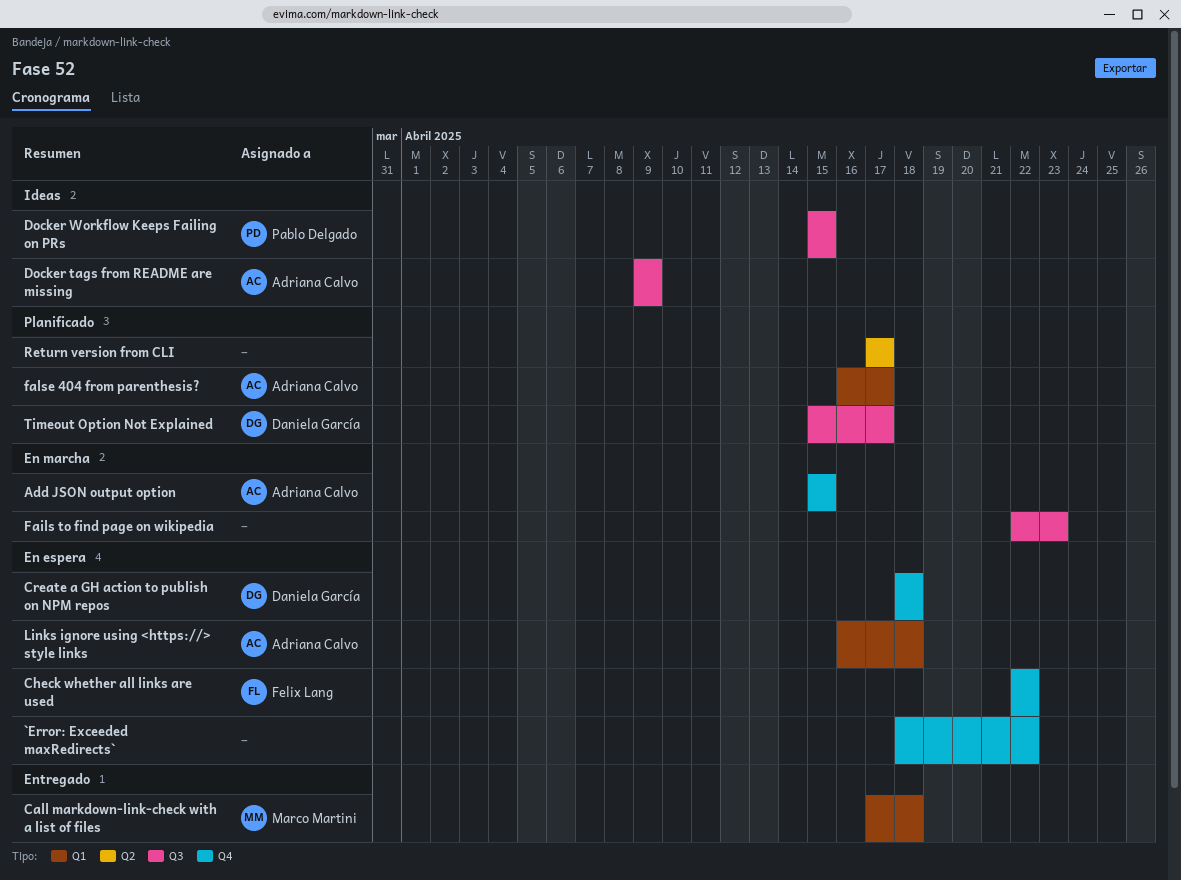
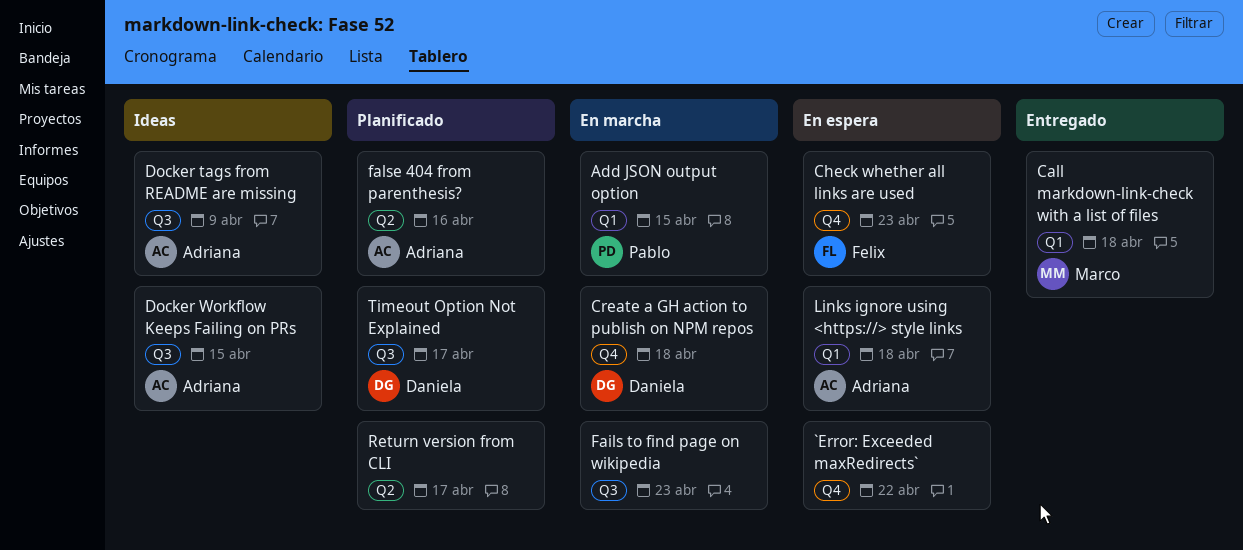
Add JSON output option, owner: Adriana Calvo -> Pablo Delgado
Add JSON output option, label: Q4 -> Q1
Check whether all links are used, due: Apr 22 -> Apr 23
Create a GH action to publish on NPM repos, status: En espera -> En marcha
Docker Workflow Keeps Failing on PRs, owner: Pablo Delgado -> Adriana Calvo
false 404 from parenthesis?, label: Q1 -> Q2
false 404 from parenthesis?, due: Apr 17 -> Apr 16

